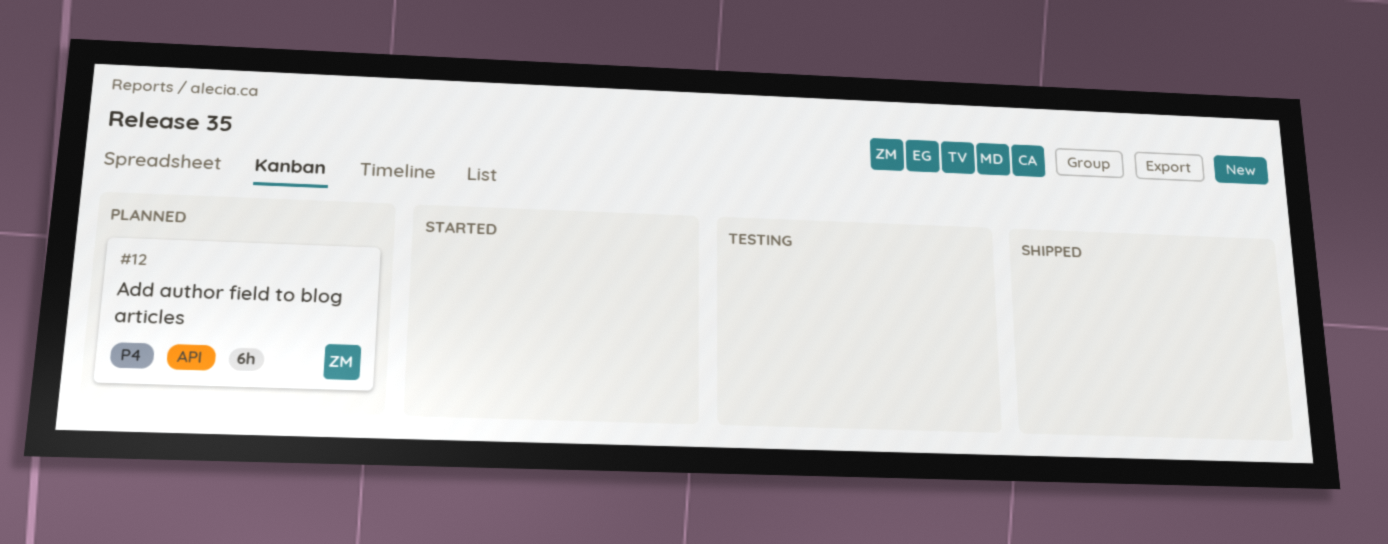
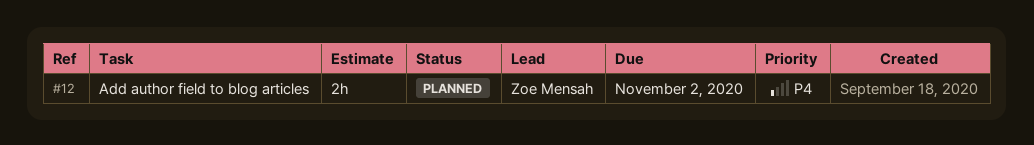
#12, estimate: 6h -> 2h

